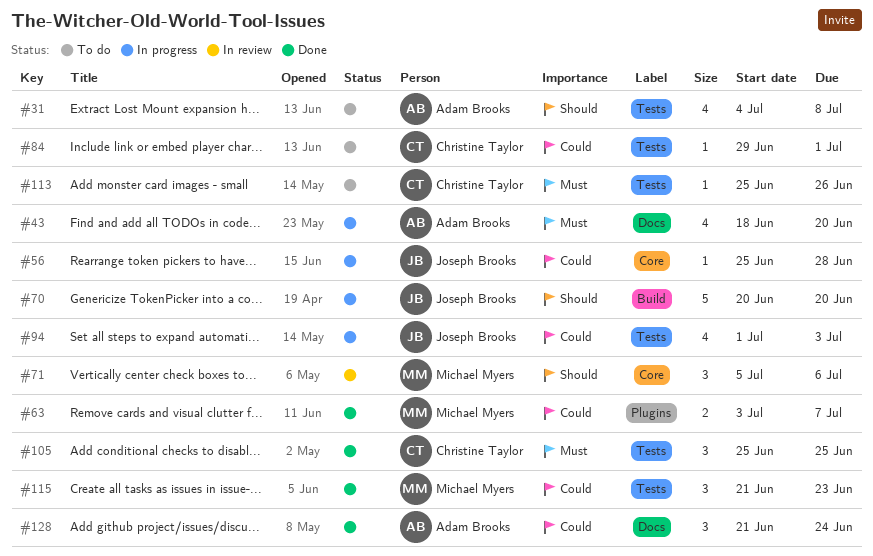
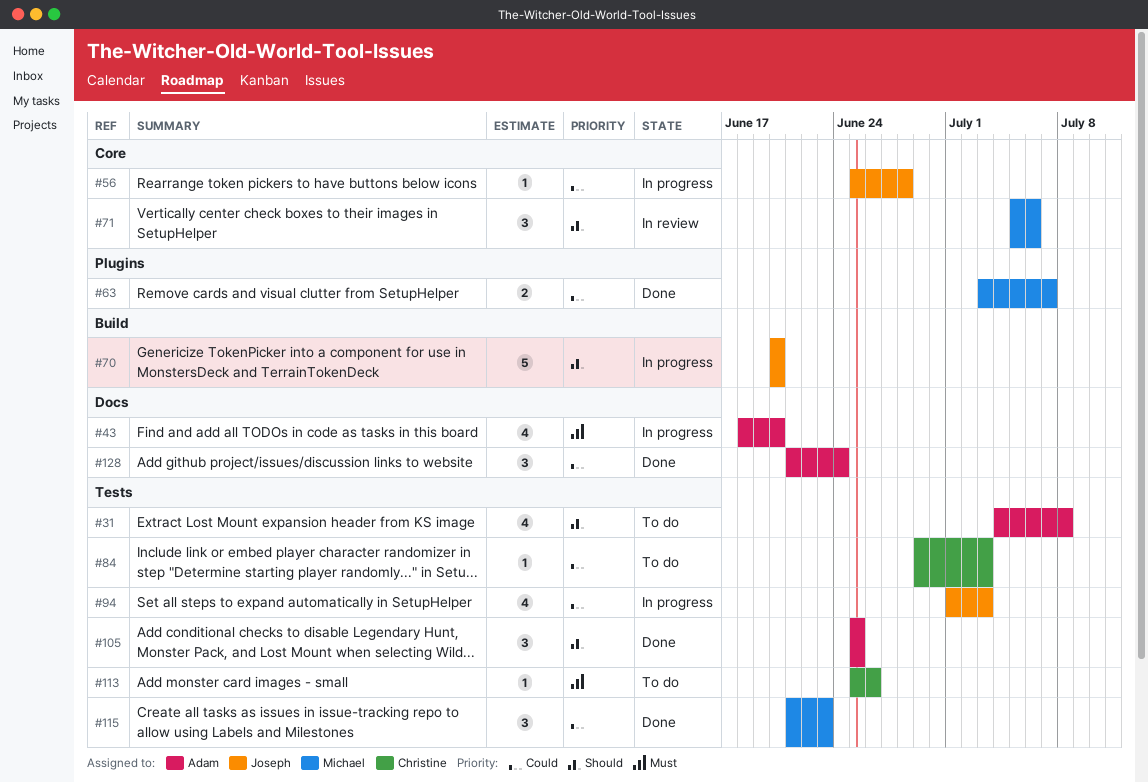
#84, due: Jul 1 -> Jul 3
#105, owner: Christine Taylor -> Adam Brooks
#105, priority: Must -> Should

